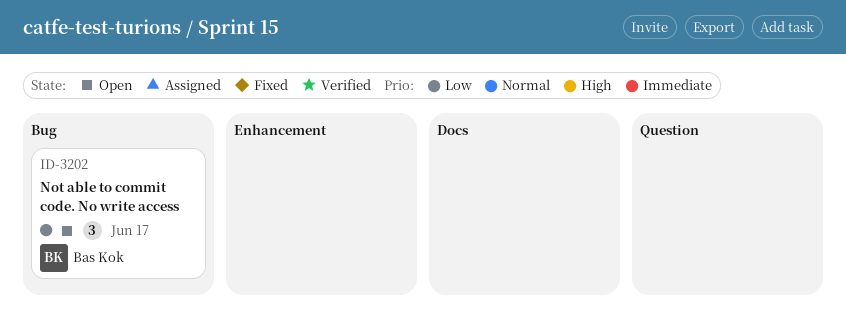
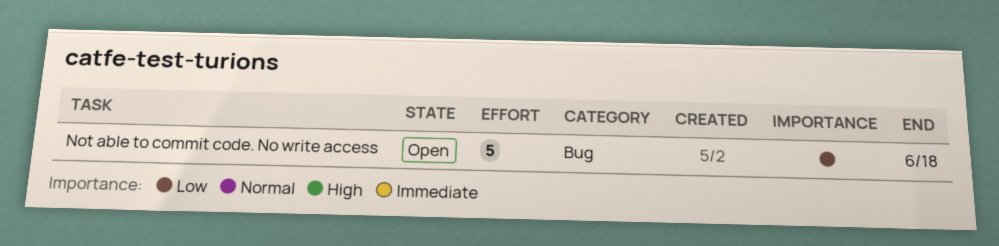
Not able to commit code. No write access, estimate: 3 -> 5
Not able to commit code. No write access, due: Jun 17 -> Jun 18

